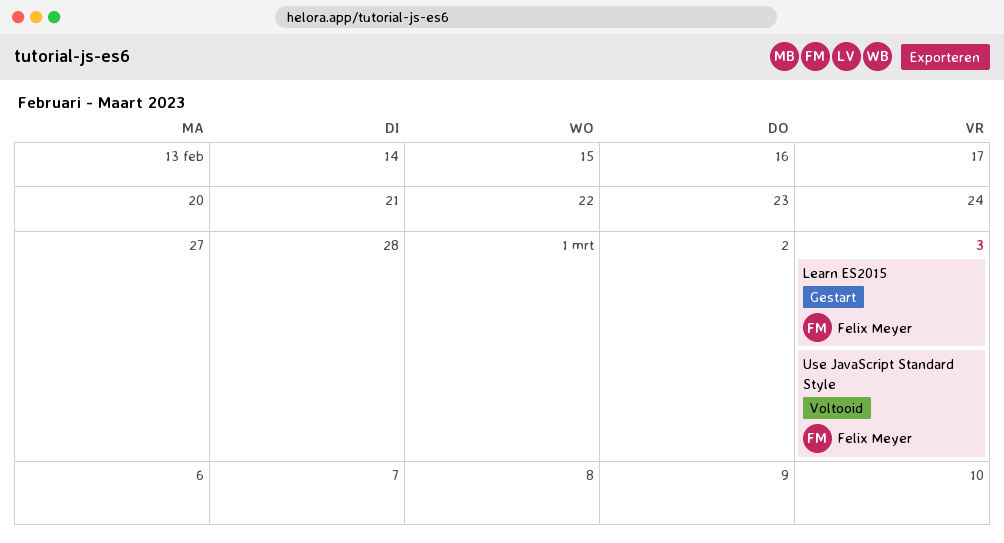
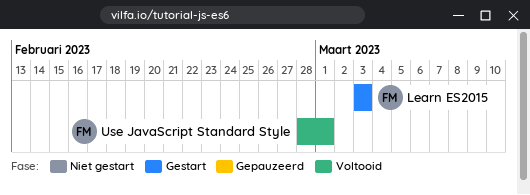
Use JavaScript Standard Style, due: Mar 3 -> Mar 1

